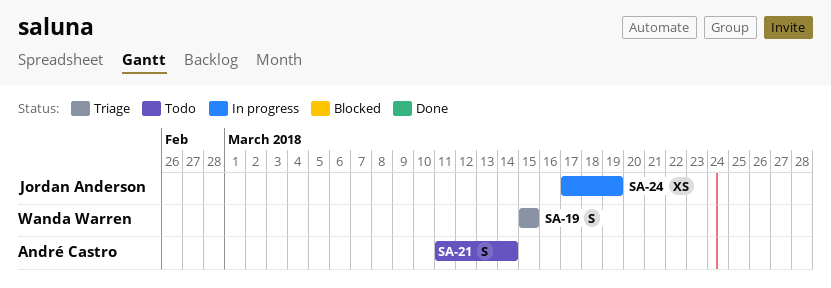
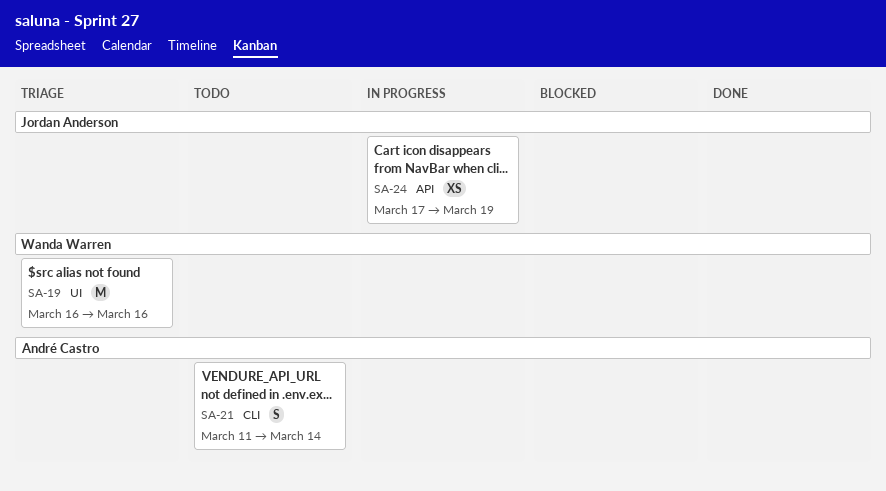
SA-19, estimate: S -> M
SA-19, start: Mar 15 -> Mar 16
SA-19, due: Mar 15 -> Mar 16

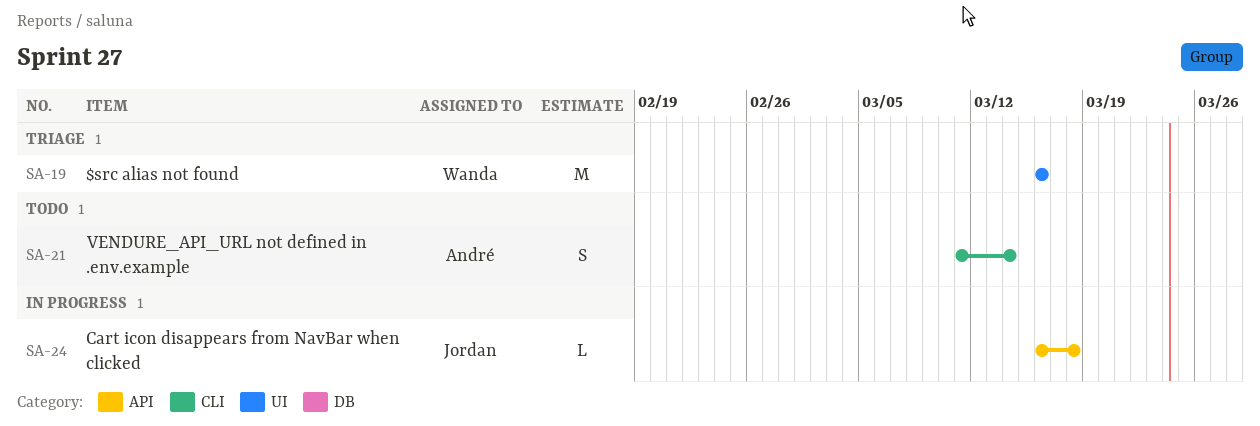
SA-24, estimate: XS -> L
SA-24, start: Mar 17 -> Mar 16
SA-24, due: Mar 19 -> Mar 18

